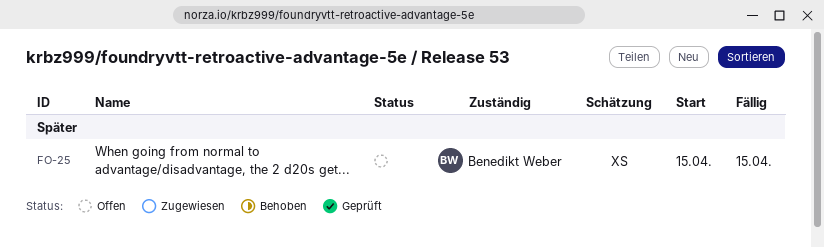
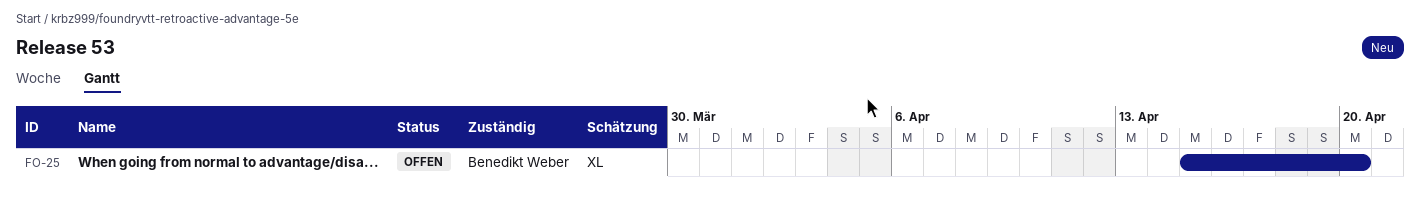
FO-25, estimate: XS -> XL
FO-25, due: Apr 15 -> Apr 20

